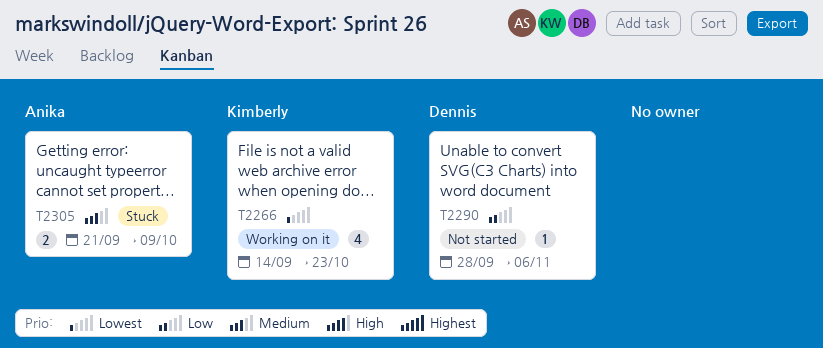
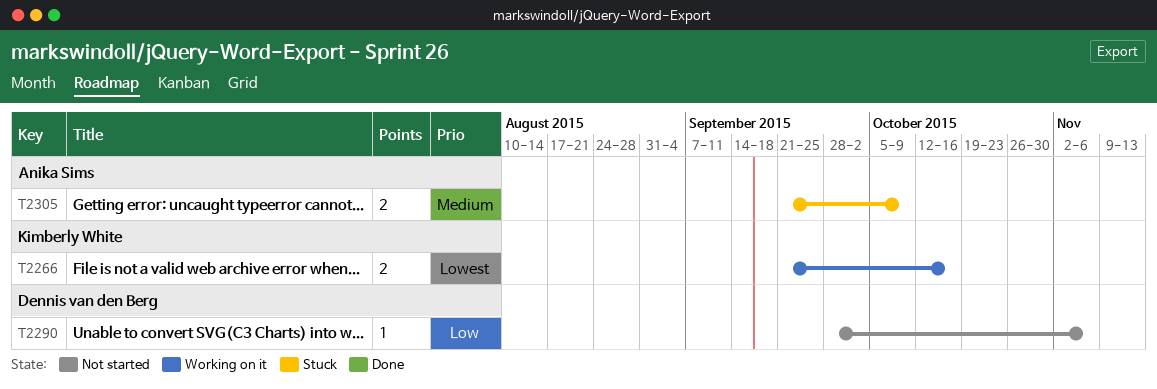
T2266, estimate: 4 -> 2
T2266, start: Sep 14 -> Sep 21
T2266, due: Oct 23 -> Oct 16

